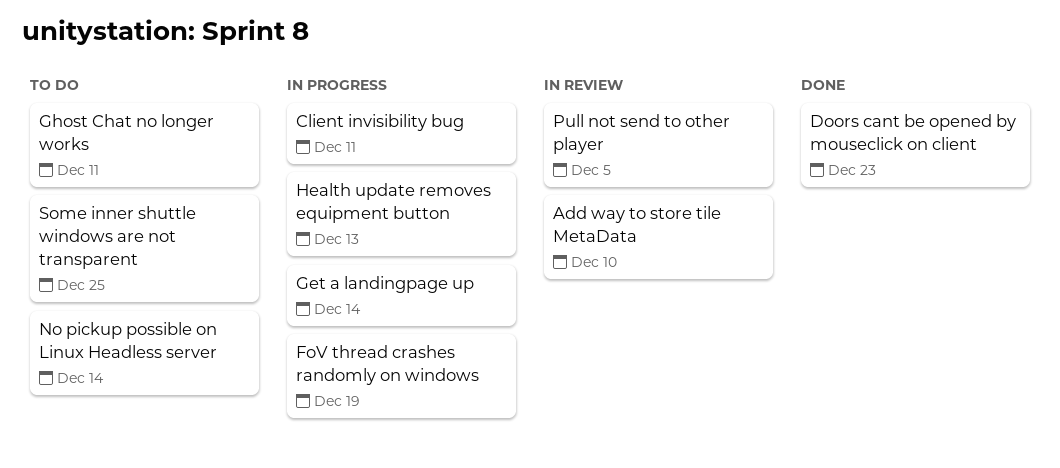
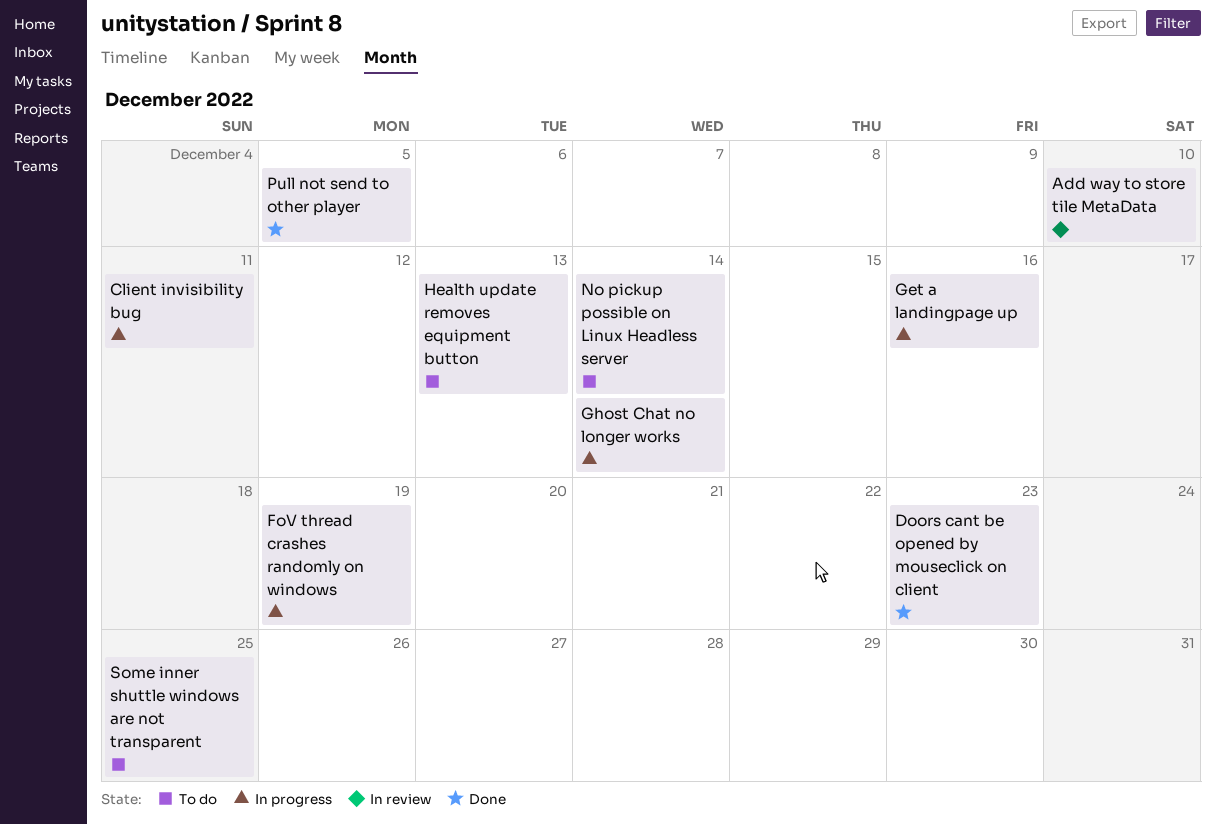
Get a landingpage up, due: Dec 14 -> Dec 16
Ghost Chat no longer works, status: To do -> In progress
Ghost Chat no longer works, due: Dec 11 -> Dec 14
Health update removes equipment button, status: In progress -> To do
Pull not send to other player, status: In review -> Done

